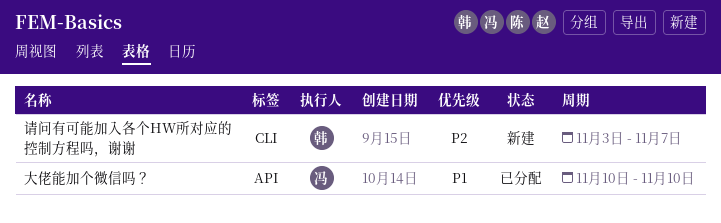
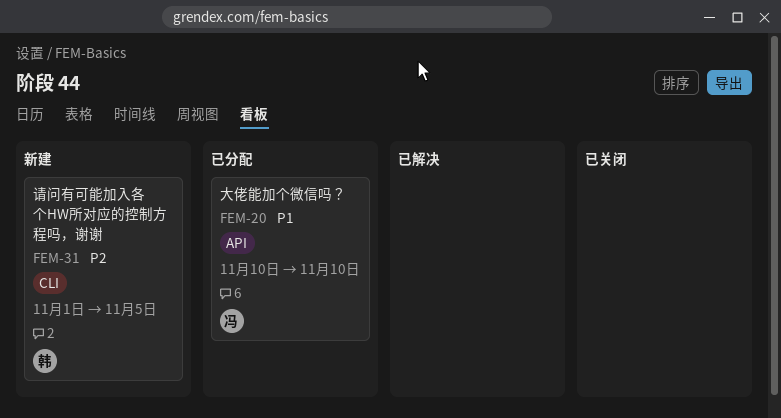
请问有可能加入各个HW所对应的控制方程吗，谢谢, start: Nov 3 -> Nov 1
请问有可能加入各个HW所对应的控制方程吗，谢谢, due: Nov 7 -> Nov 5

